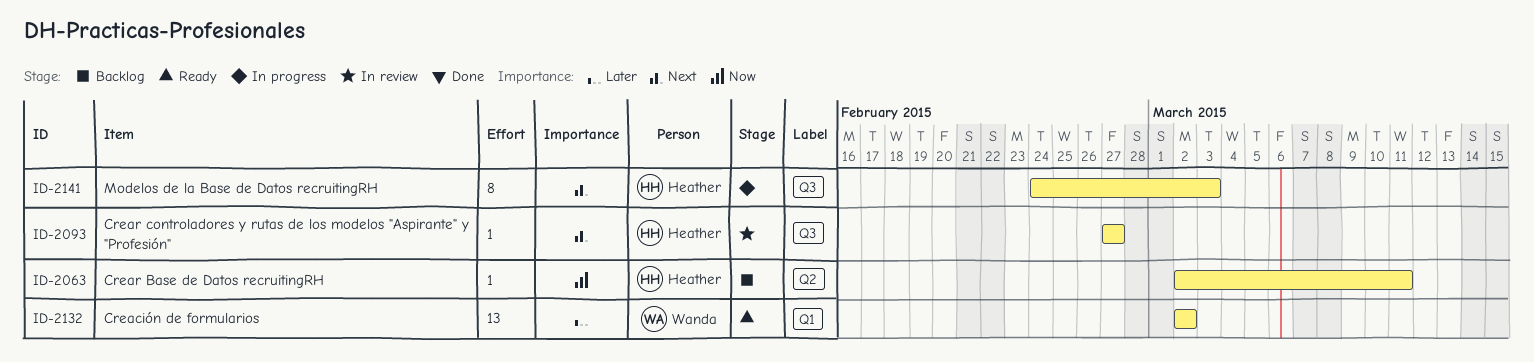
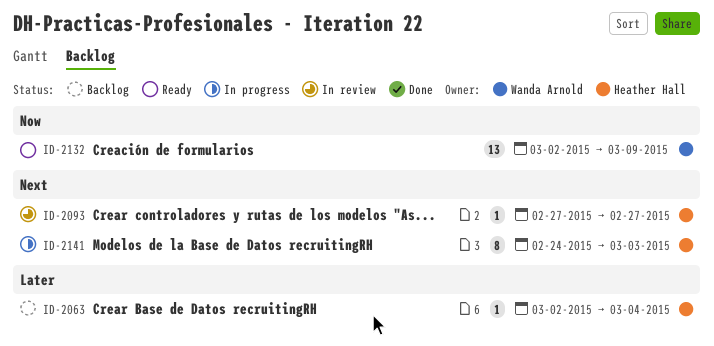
ID-2063, priority: Now -> Later
ID-2063, due: Mar 11 -> Mar 4
ID-2132, priority: Later -> Now
ID-2132, due: Mar 2 -> Mar 9

